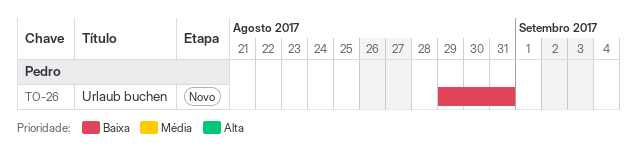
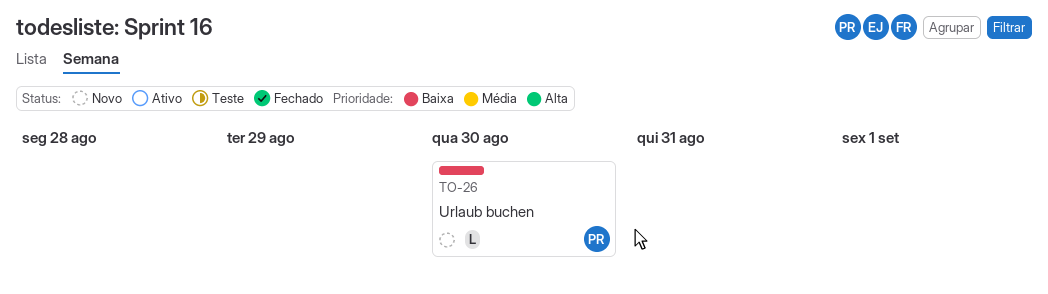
TO-26, due: Aug 31 -> Aug 30

